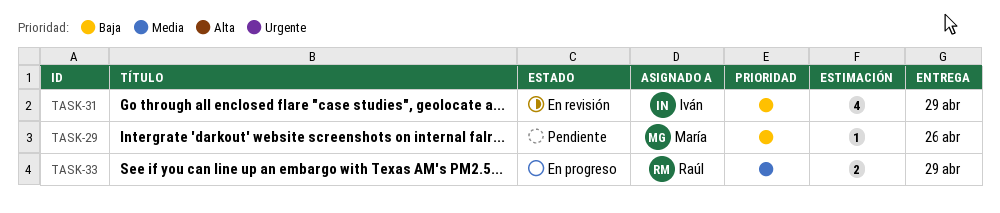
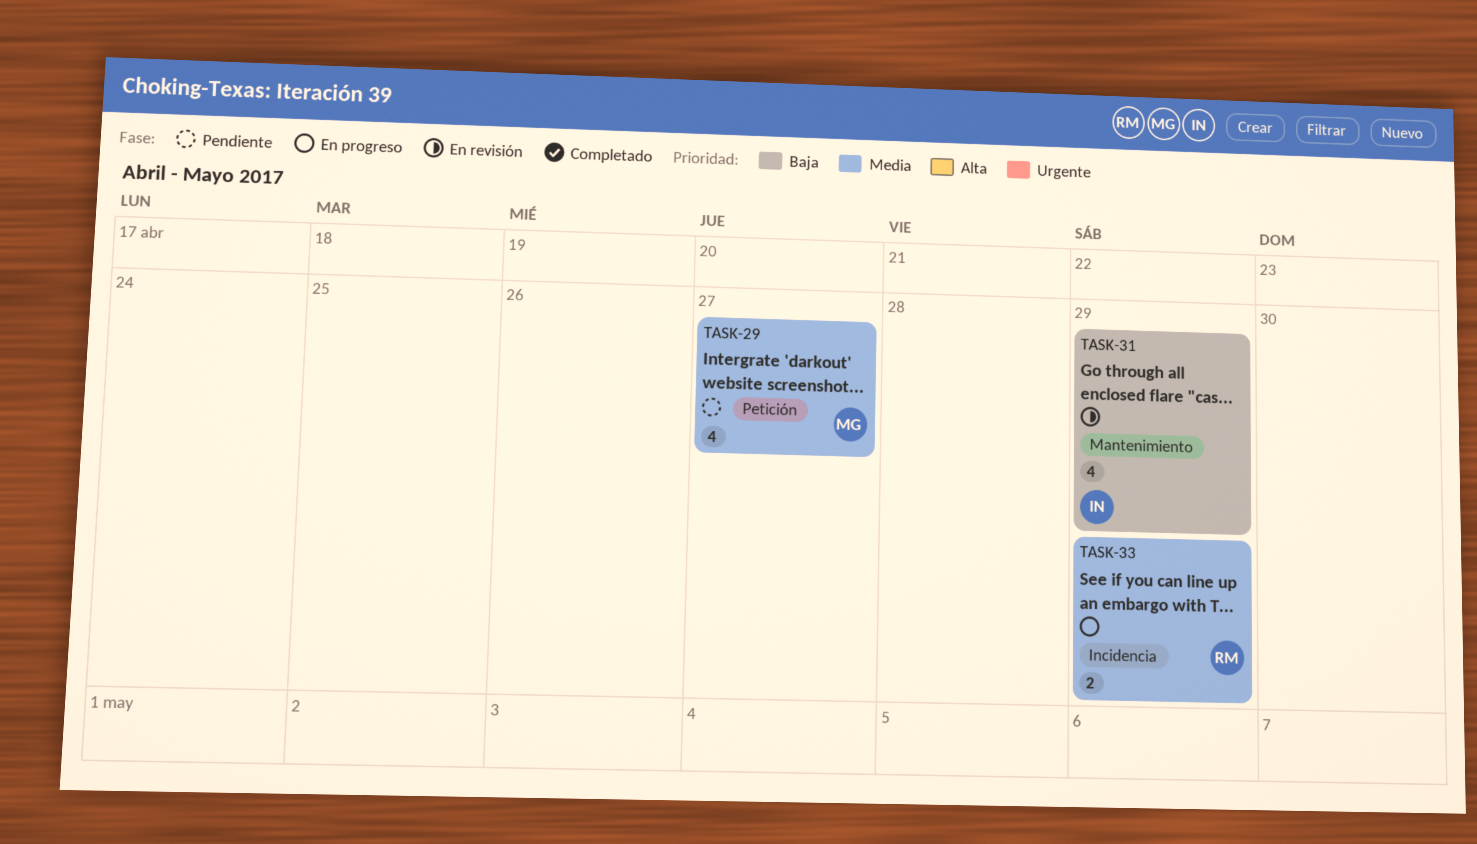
TASK-29, priority: Baja -> Media
TASK-29, estimate: 1 -> 4
TASK-29, due: Apr 26 -> Apr 27

